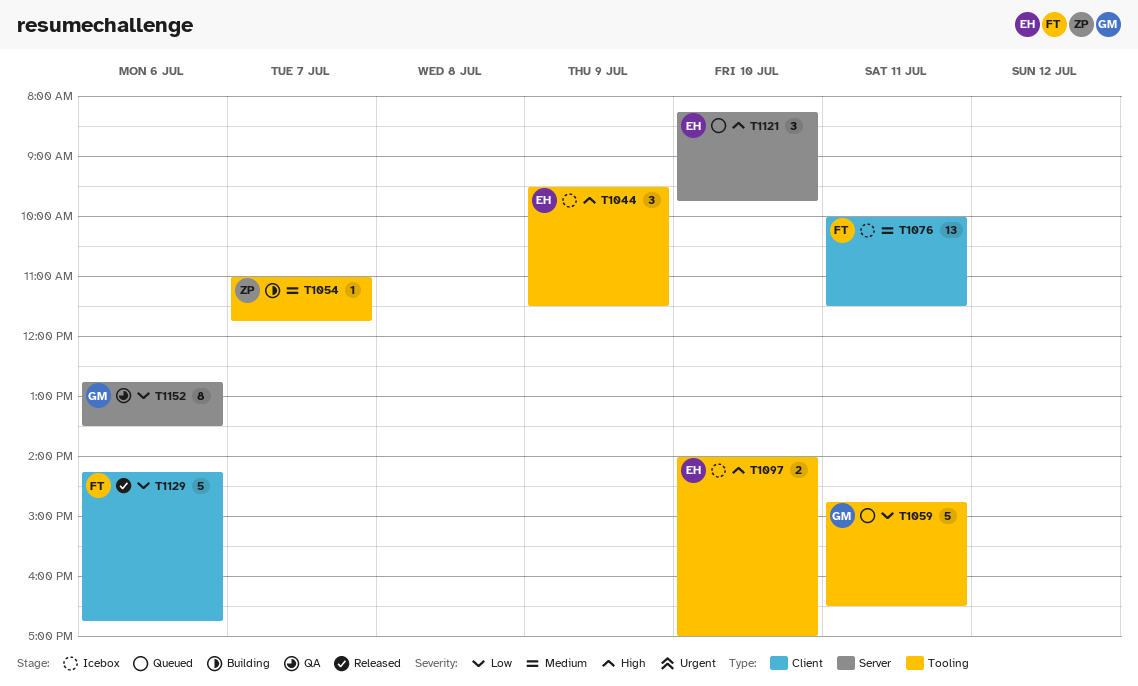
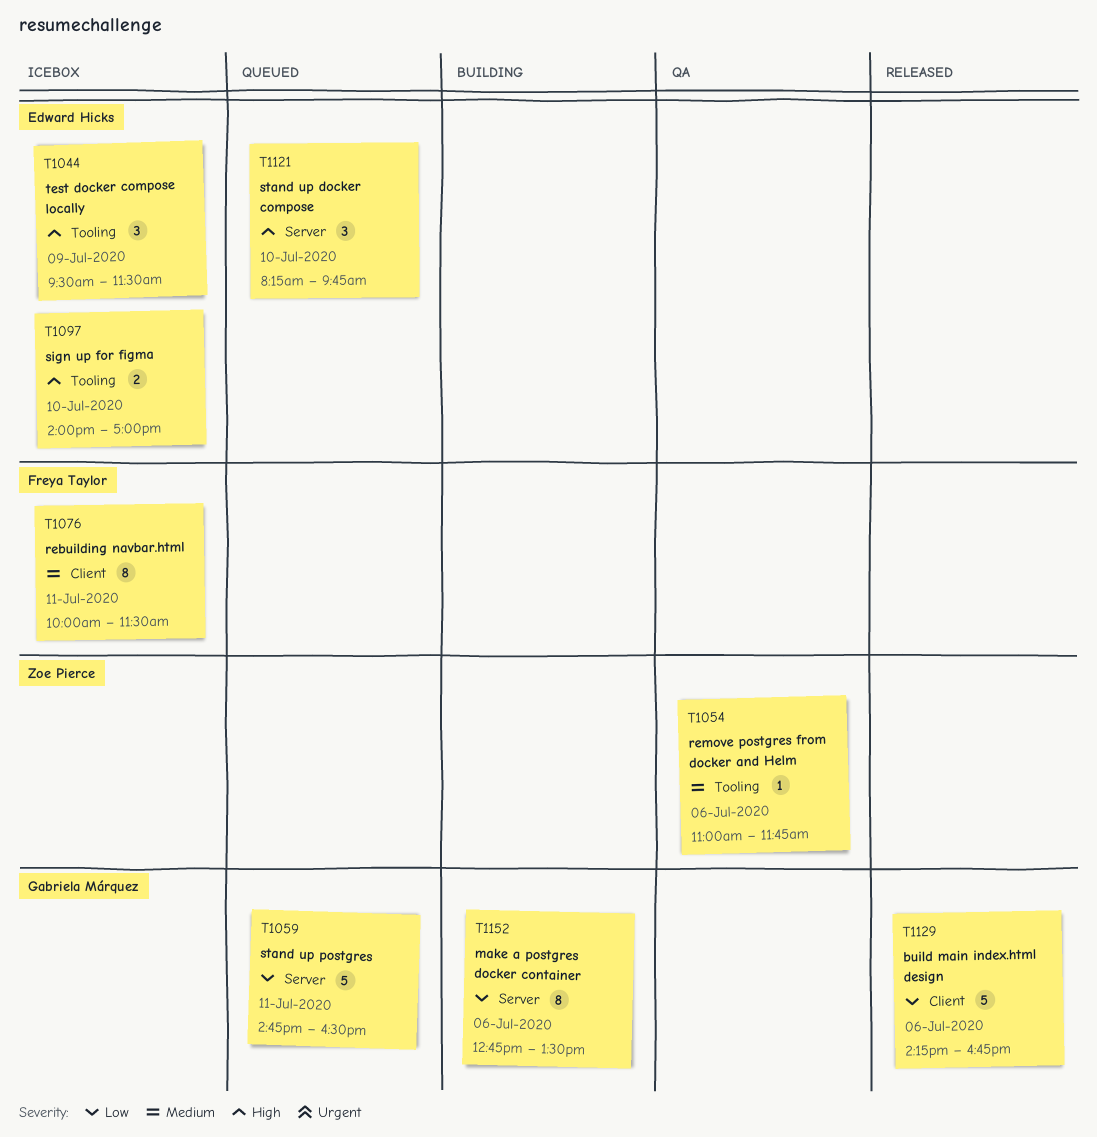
T1054, status: Building -> QA
T1054, day: Jul 7 -> Jul 6
T1059, label: Tooling -> Server
T1076, estimate: 13 -> 8
T1129, owner: Freya Taylor -> Gabriela Márquez
T1152, status: QA -> Building

